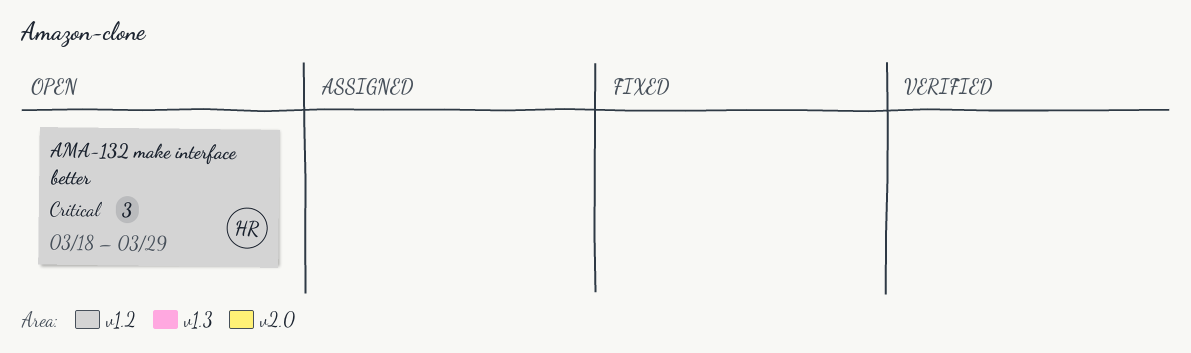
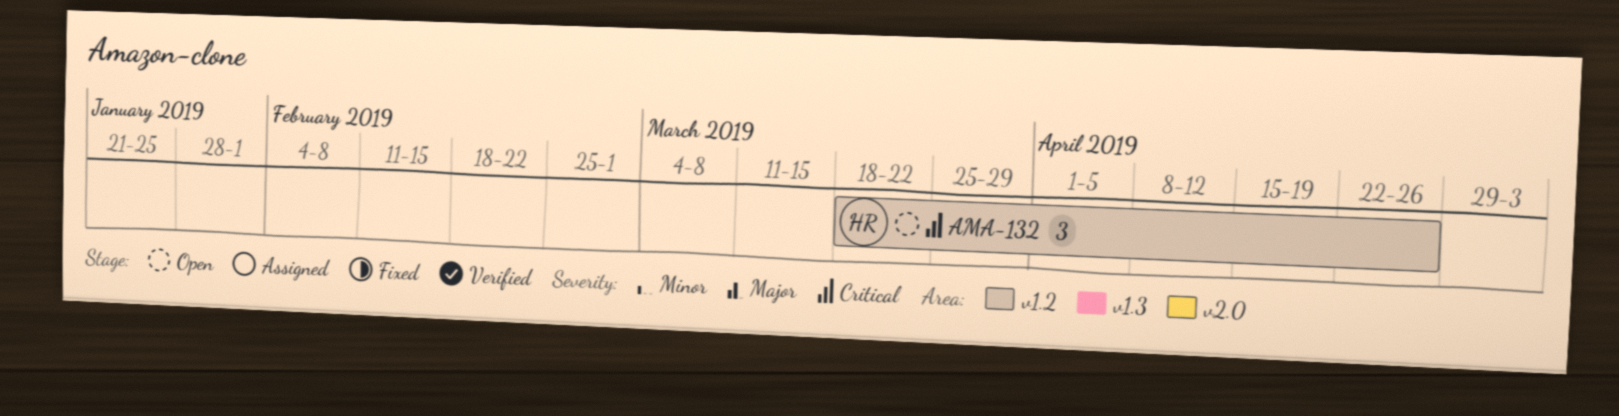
AMA-132, due: Mar 29 -> Apr 26

